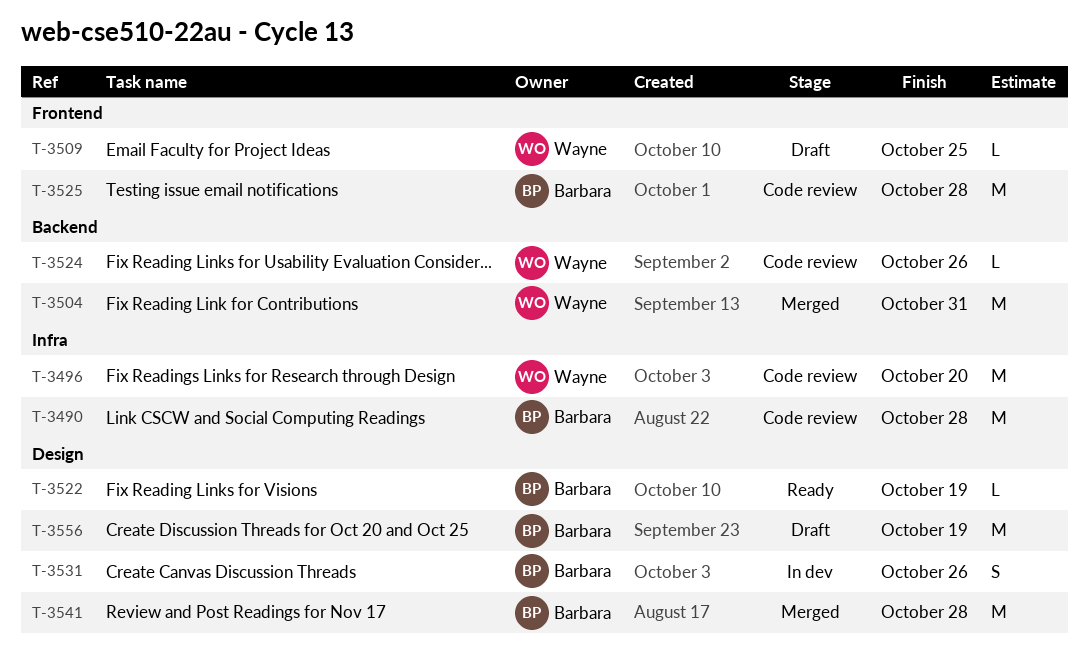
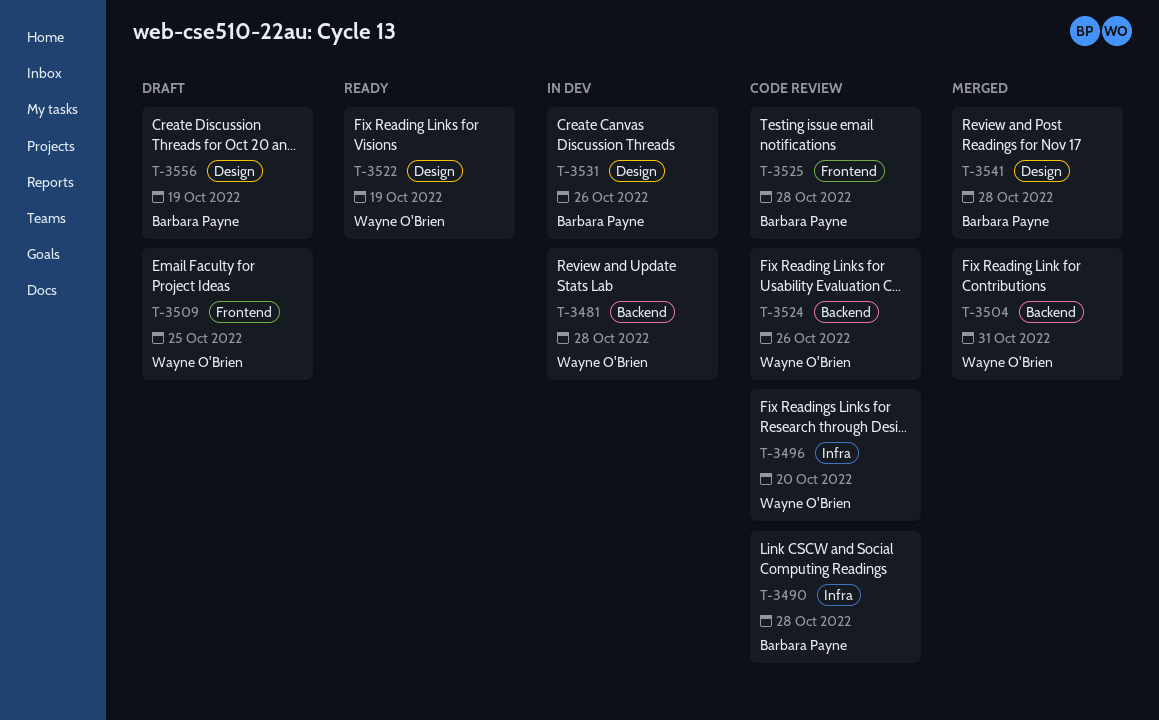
T-3481: none -> present
T-3522, owner: Barbara Payne -> Wayne O'Brien

